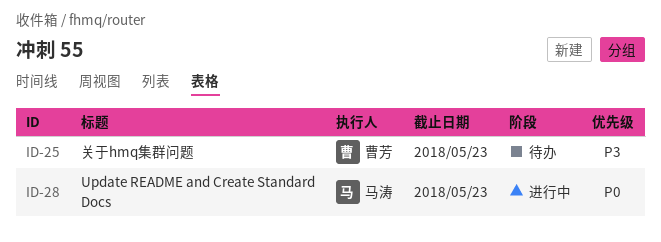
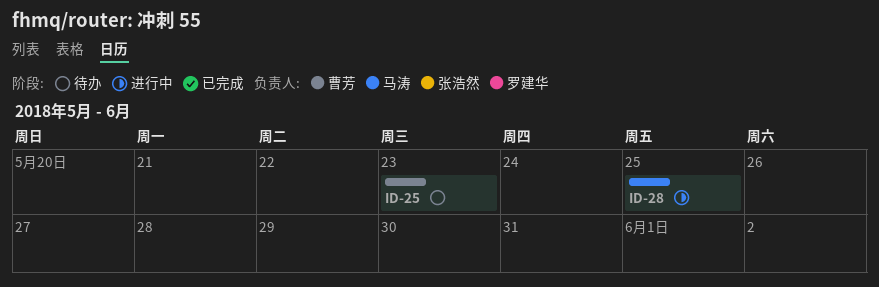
ID-28, due: May 23 -> May 25

